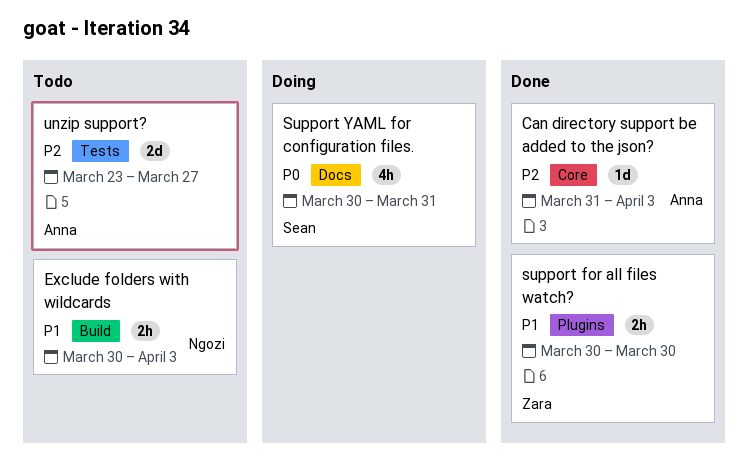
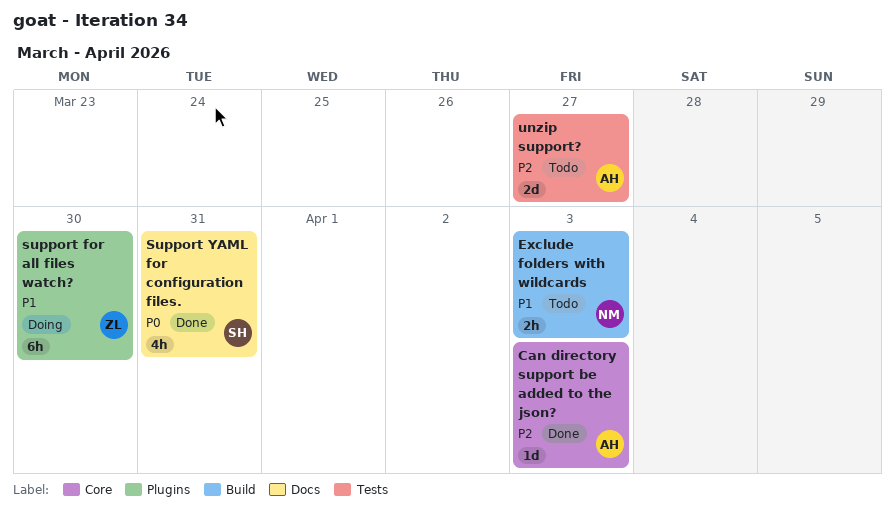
support for all files watch?, status: Done -> Doing
support for all files watch?, estimate: 2h -> 6h
Support YAML for configuration files., status: Doing -> Done

